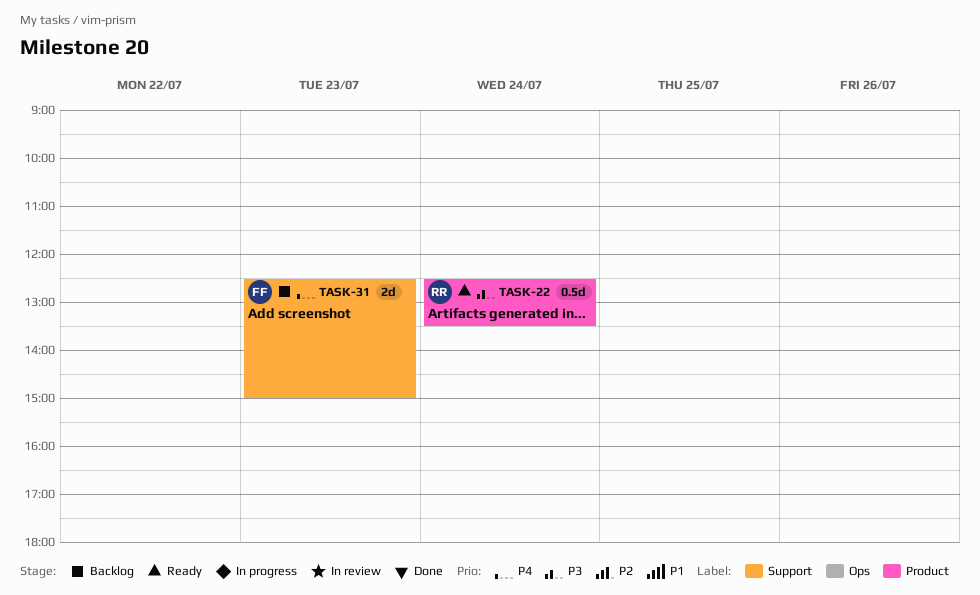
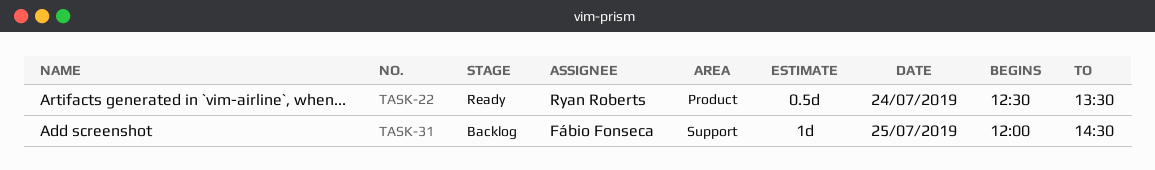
TASK-31, estimate: 2d -> 1d
TASK-31, day: Jul 23 -> Jul 25
TASK-31, begins: 12:30 -> 12:00
TASK-31, ends: 15:00 -> 14:30

